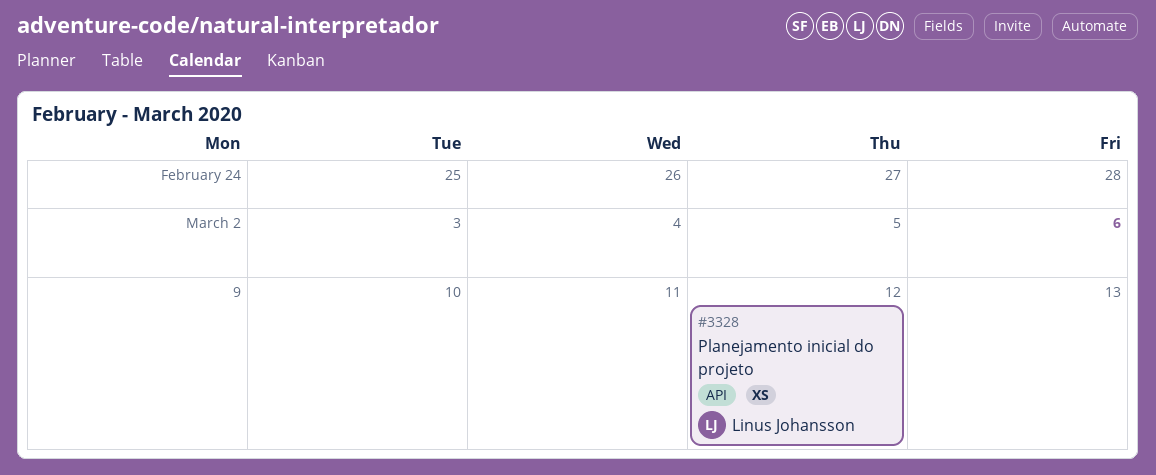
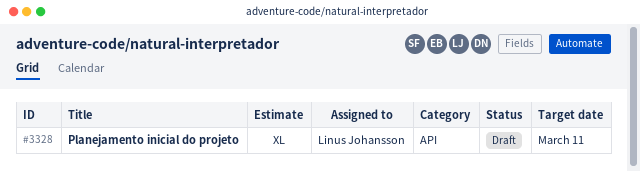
#3328, estimate: XS -> XL
#3328, due: Mar 12 -> Mar 11

